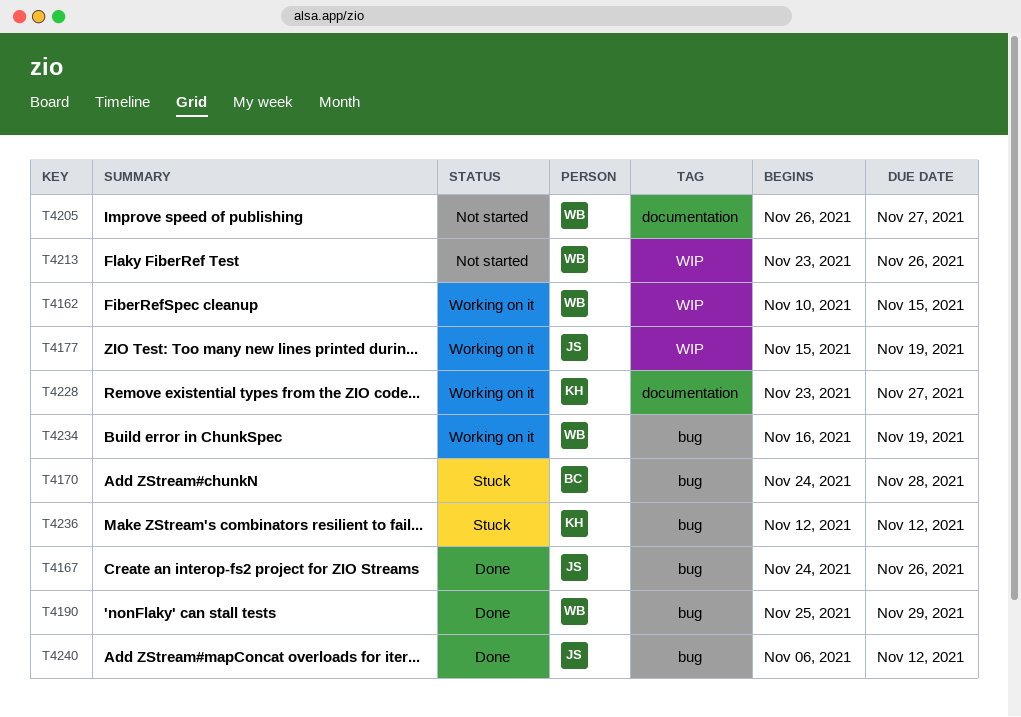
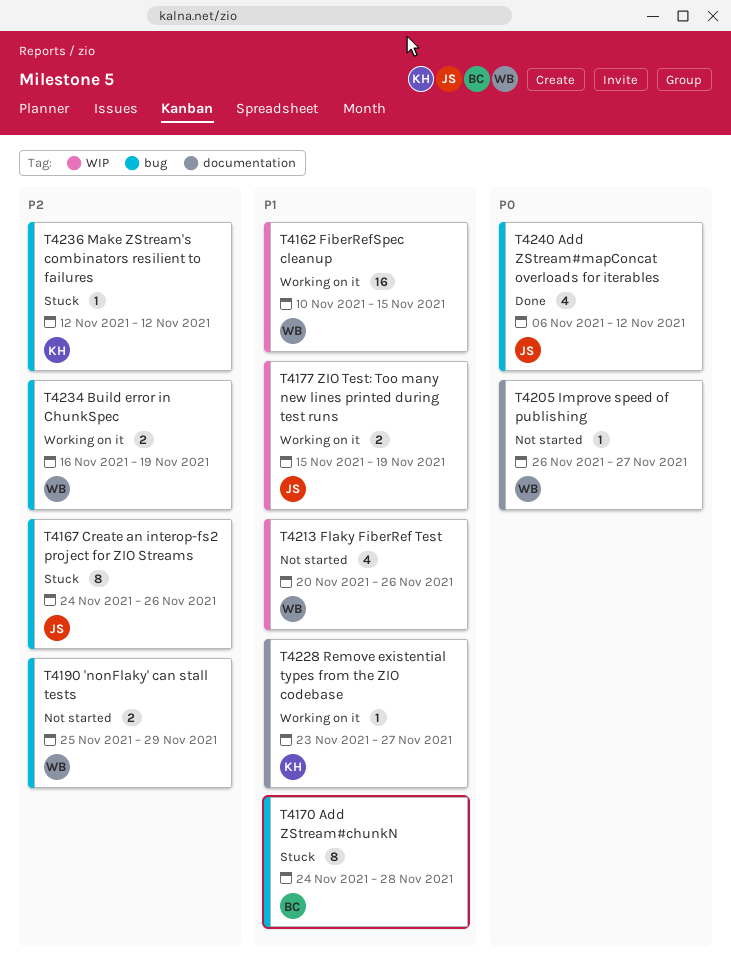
T4167, status: Done -> Stuck
T4190, status: Done -> Not started
T4213, start: Nov 23 -> Nov 20

